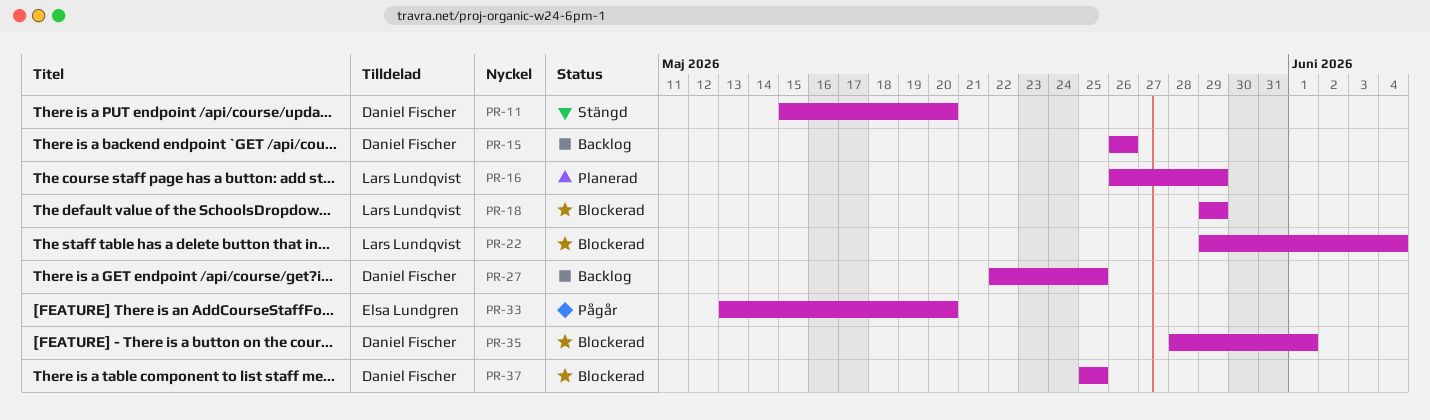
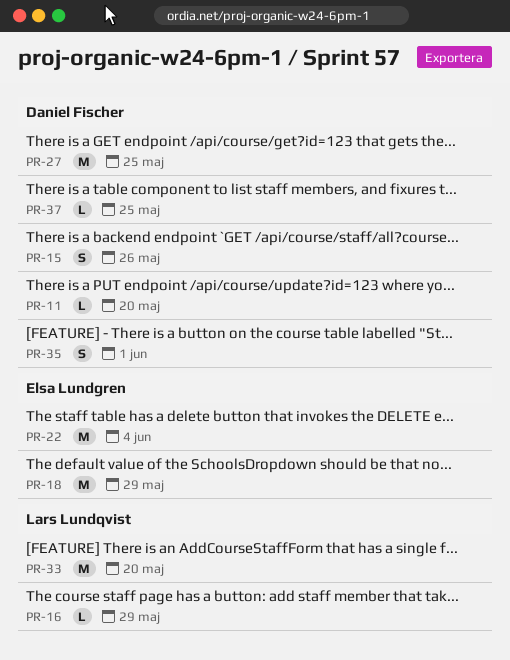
PR-18, owner: Lars Lundqvist -> Elsa Lundgren
PR-22, owner: Lars Lundqvist -> Elsa Lundgren
PR-33, owner: Elsa Lundgren -> Lars Lundqvist

